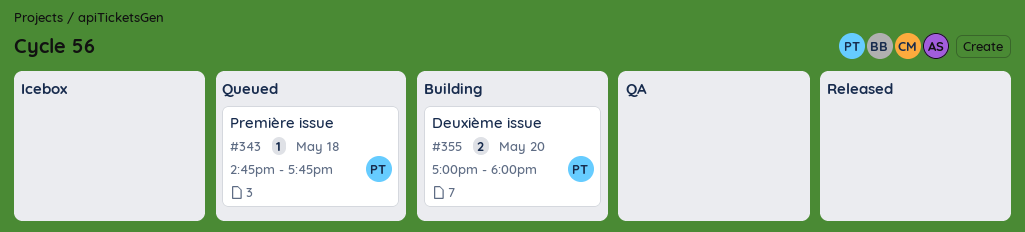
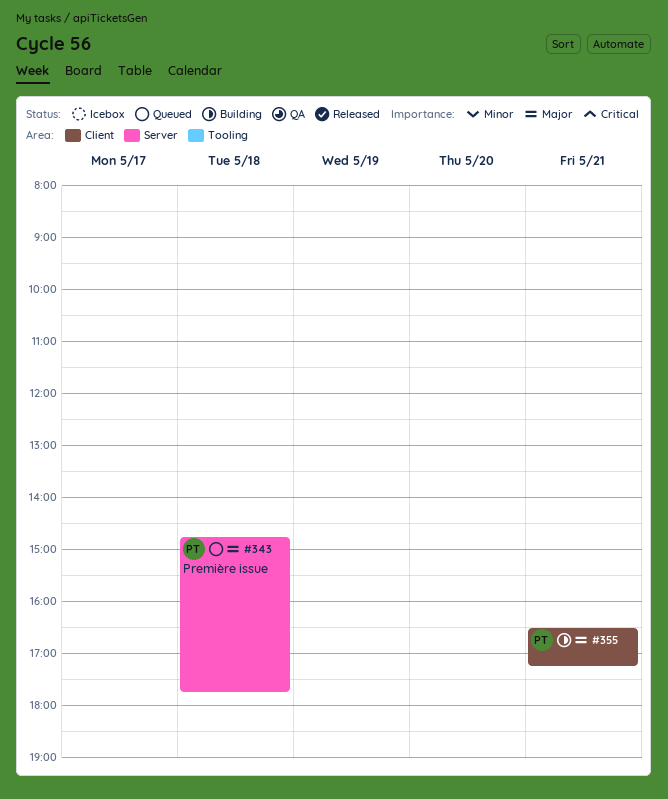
#355, day: May 20 -> May 21
#355, begins: 17:00 -> 16:30
#355, ends: 18:00 -> 17:15

